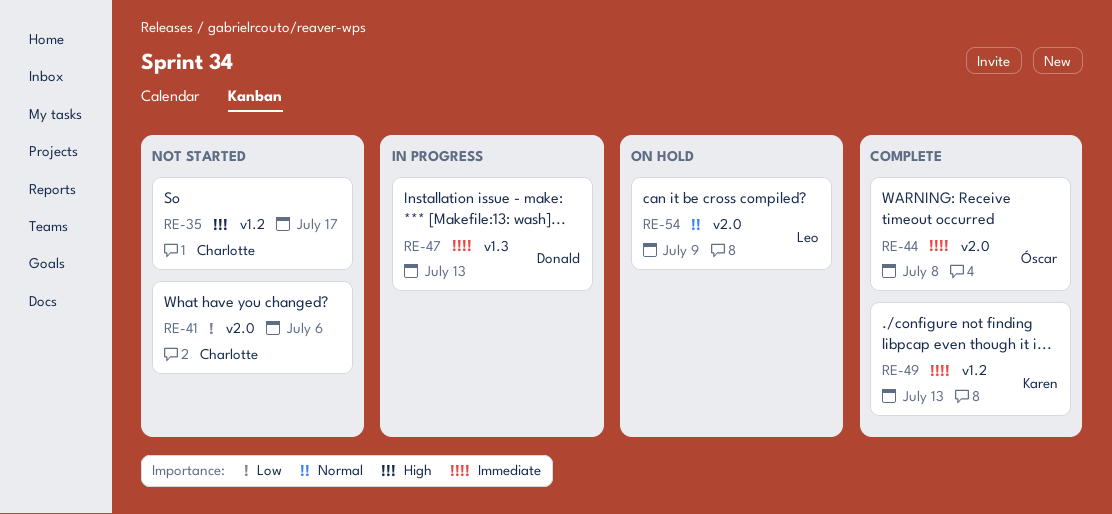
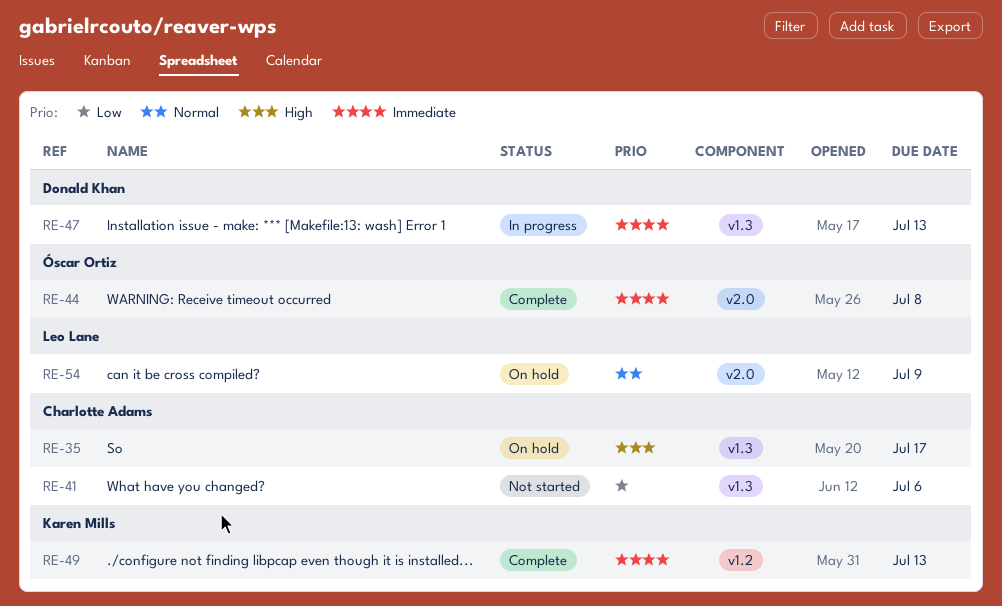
RE-35, status: Not started -> On hold
RE-35, label: v1.2 -> v1.3
RE-41, label: v2.0 -> v1.3

